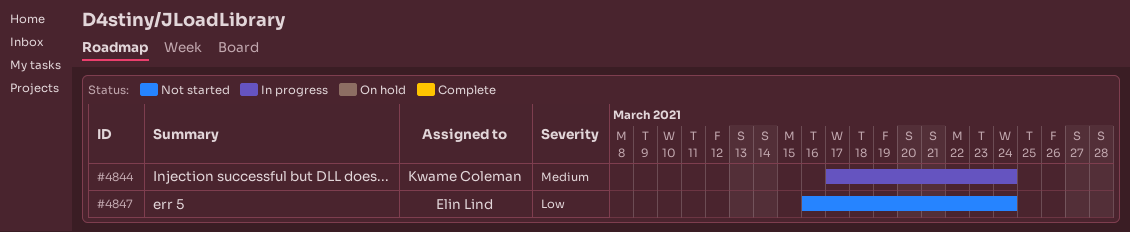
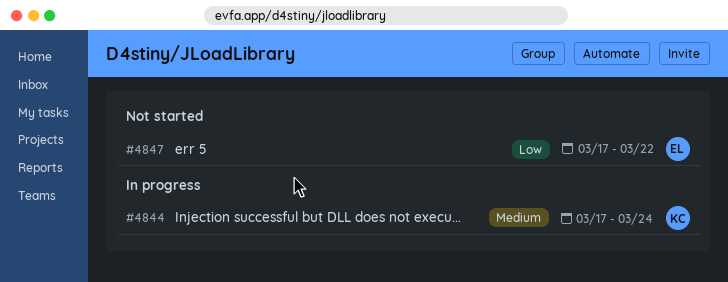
#4847, start: Mar 16 -> Mar 17
#4847, due: Mar 24 -> Mar 22

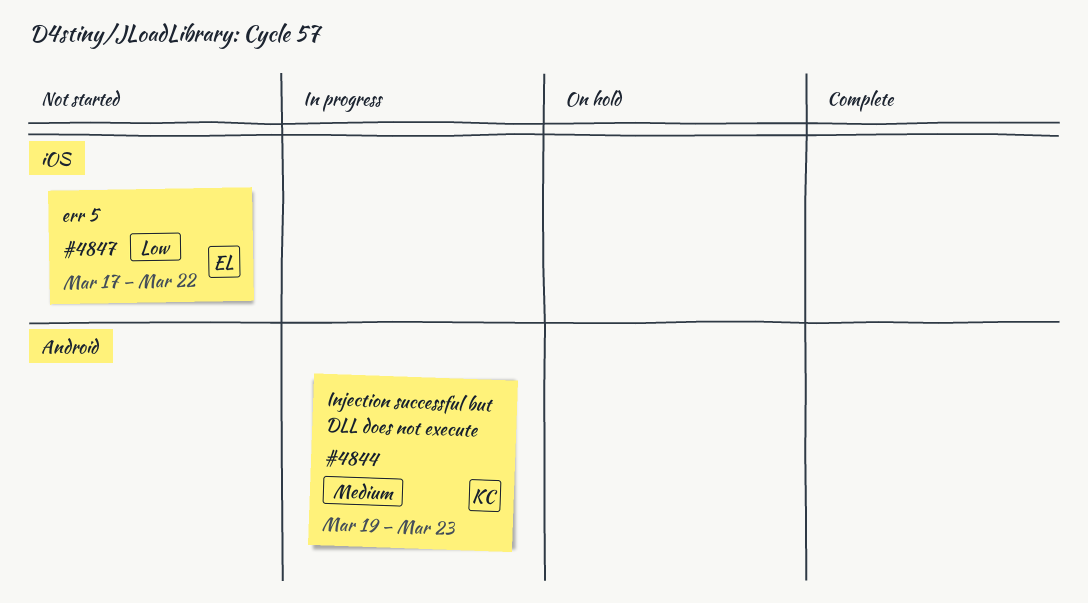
#4844, start: Mar 17 -> Mar 19
#4844, due: Mar 24 -> Mar 23

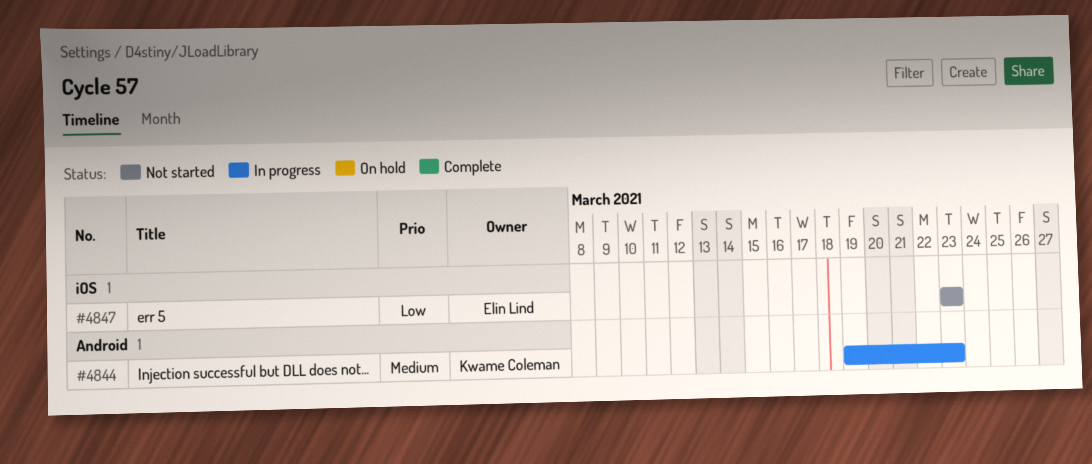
#4847, start: Mar 17 -> Mar 23
#4847, due: Mar 22 -> Mar 23

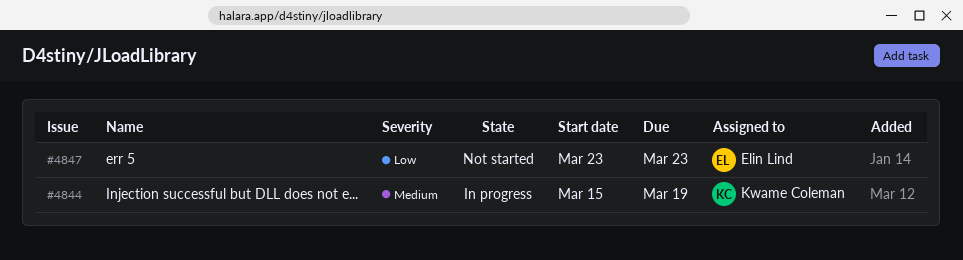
#4844, start: Mar 19 -> Mar 15
#4844, due: Mar 23 -> Mar 19

